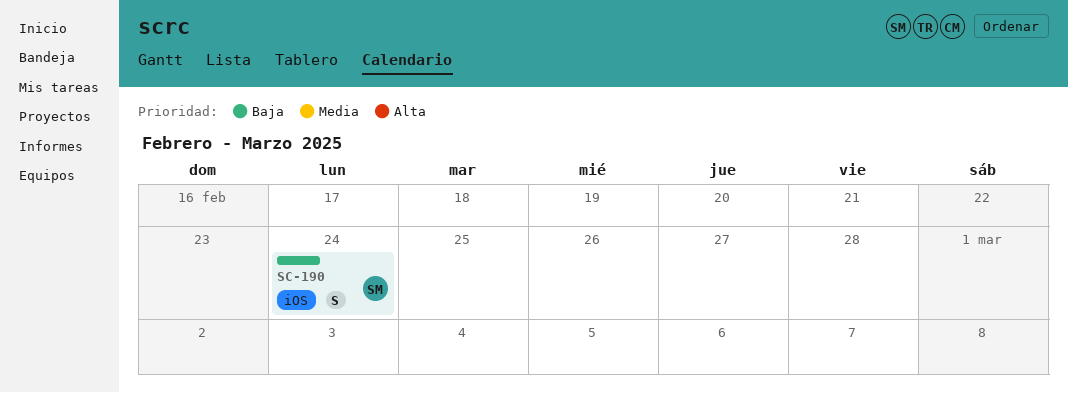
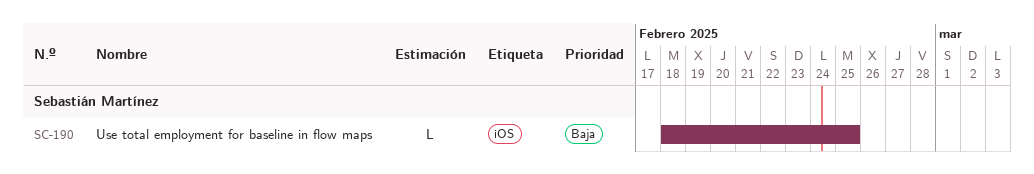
SC-190, estimate: S -> L
SC-190, due: Feb 24 -> Feb 25

